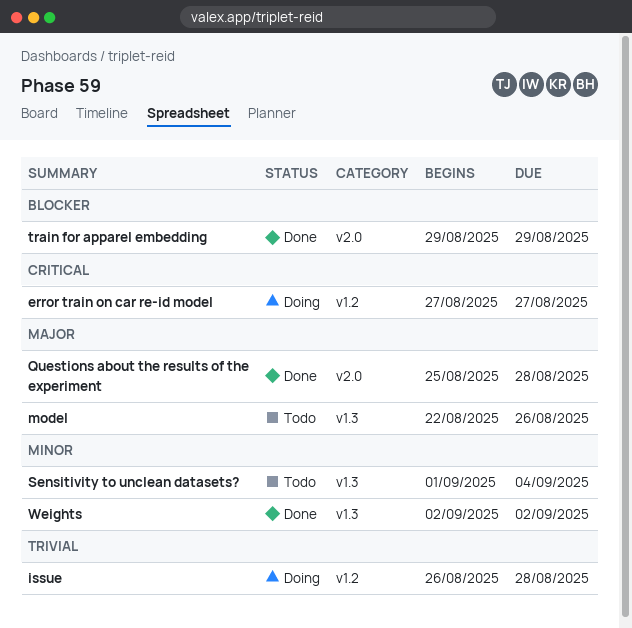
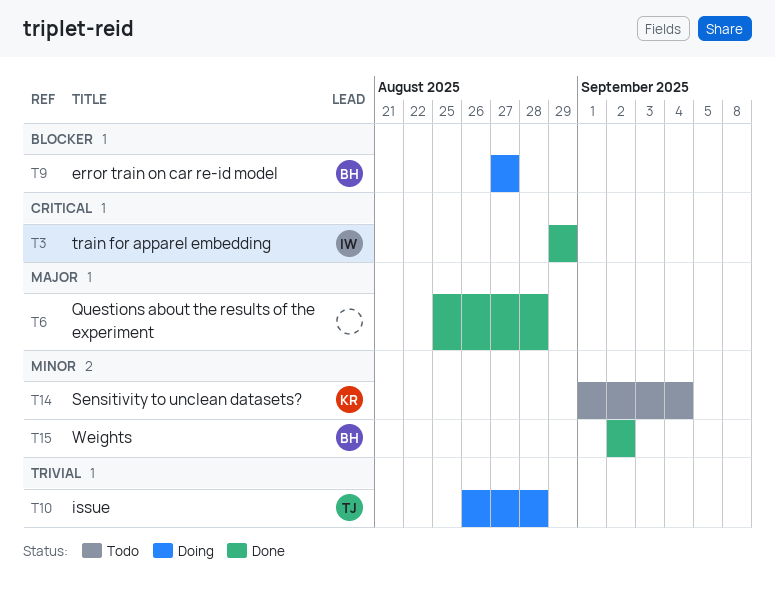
error train on car re-id model, priority: Critical -> Blocker
model: present -> none
train for apparel embedding, priority: Blocker -> Critical

